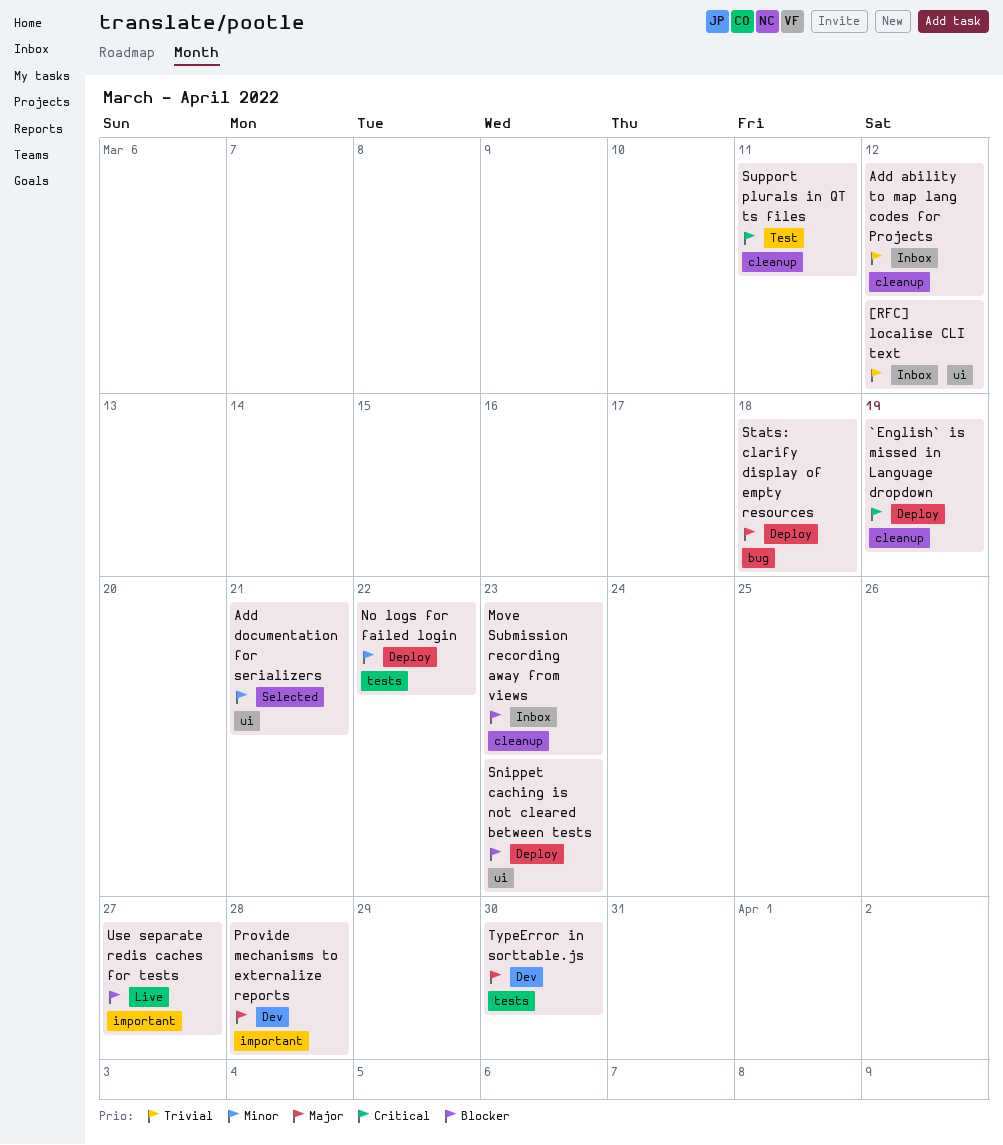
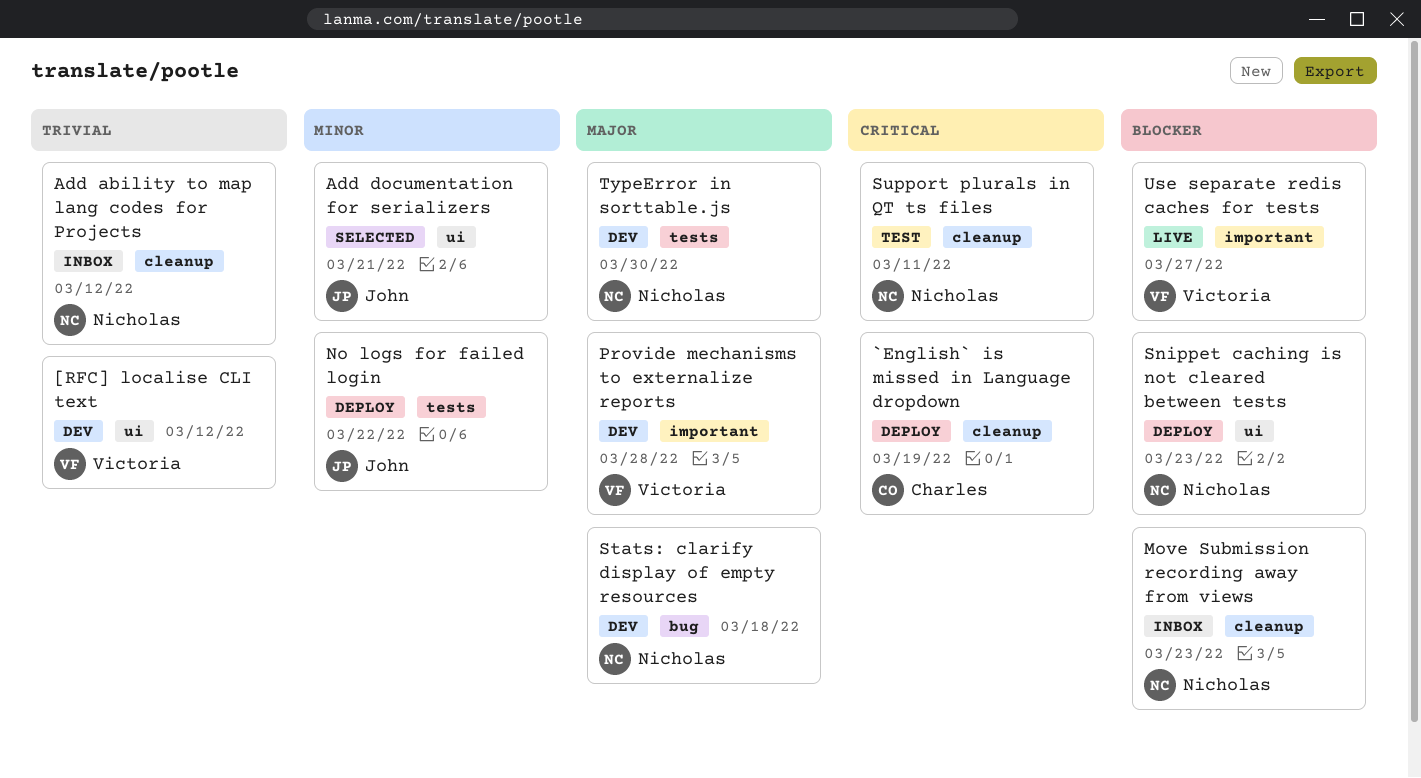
[RFC] localise CLI text, status: Inbox -> Dev
Stats: clarify display of empty resources, status: Deploy -> Dev

